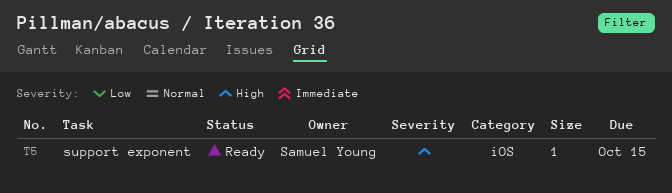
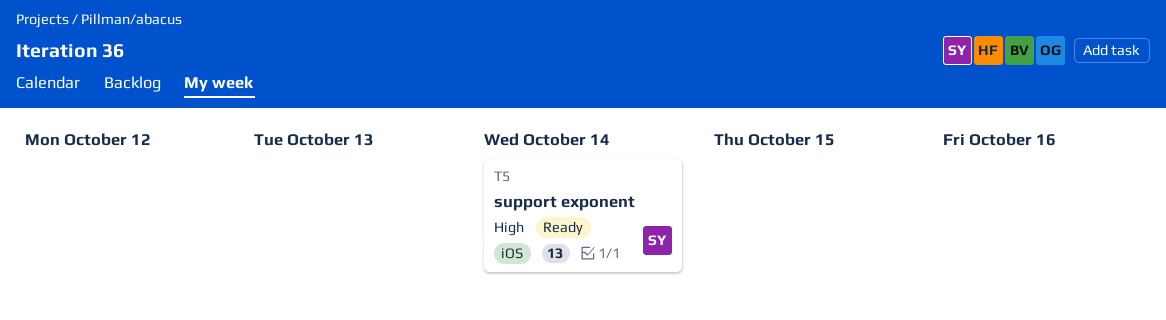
T5, estimate: 1 -> 13
T5, due: Oct 15 -> Oct 14

